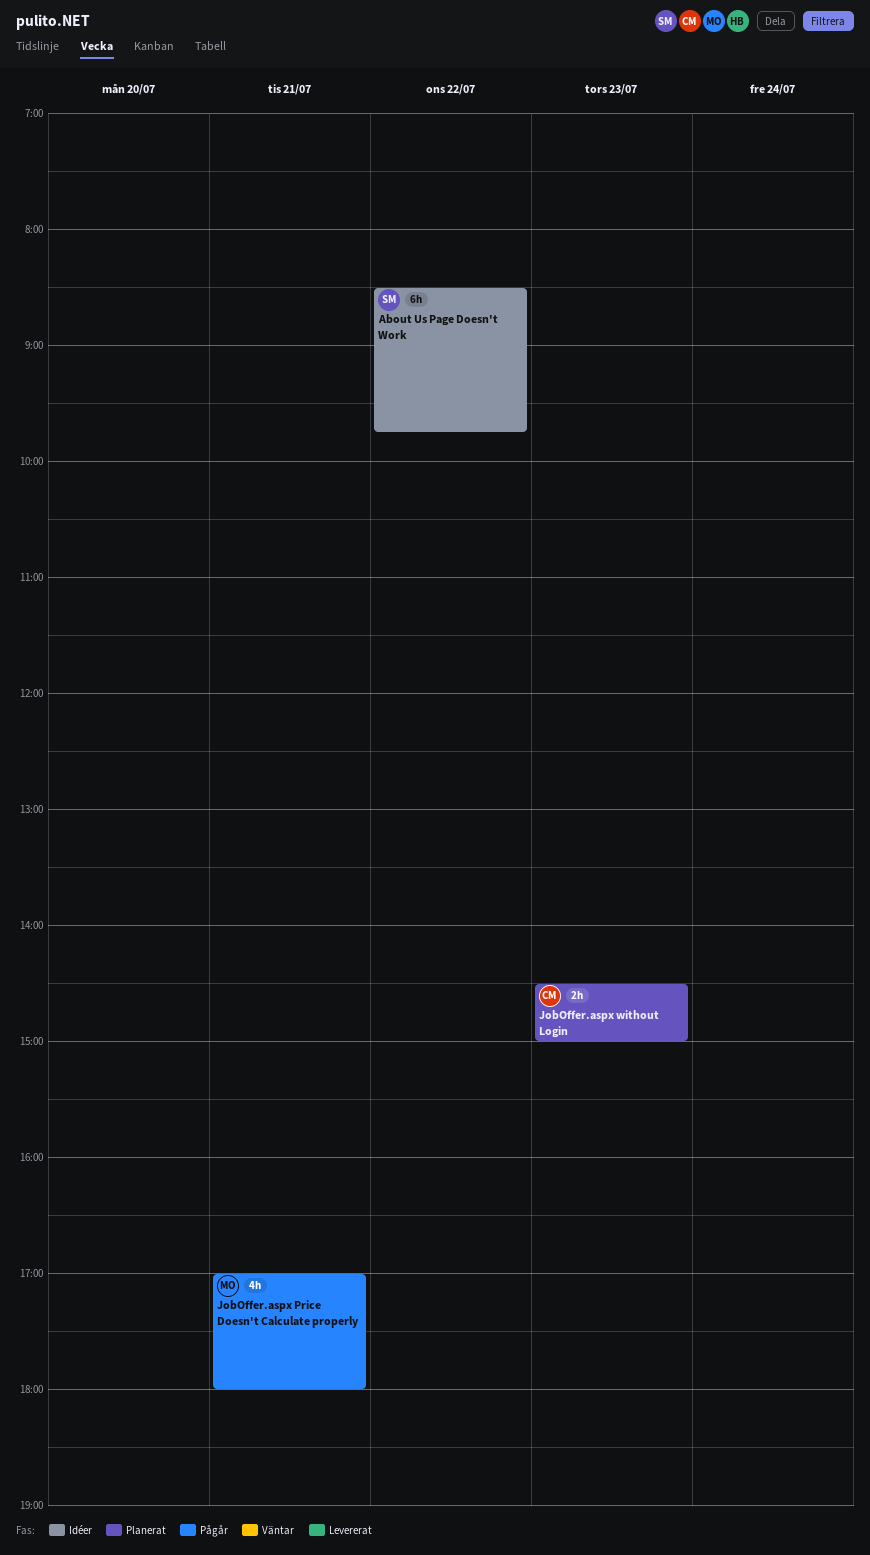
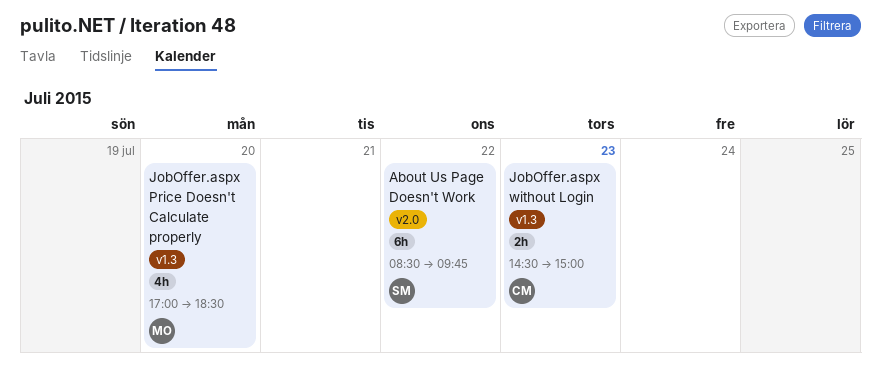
JobOffer.aspx Price Doesn't Calculate properly, day: Jul 21 -> Jul 20
JobOffer.aspx Price Doesn't Calculate properly, ends: 18:00 -> 18:30

